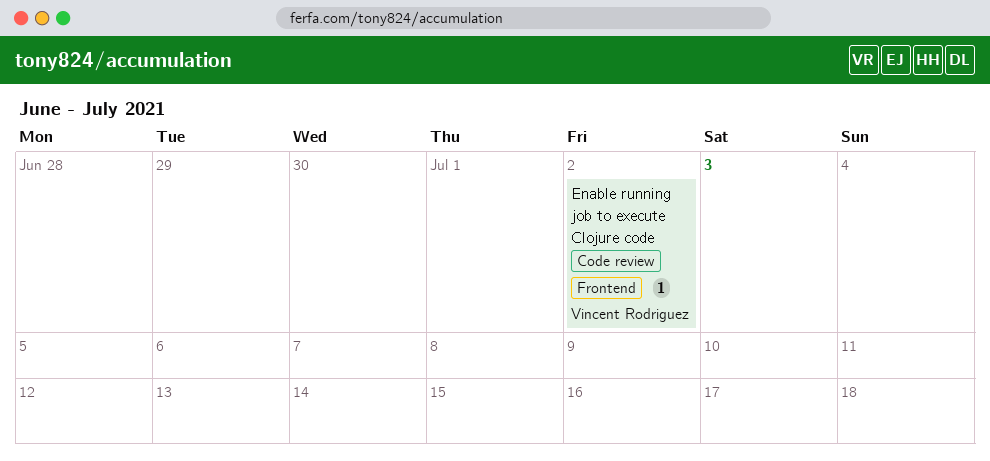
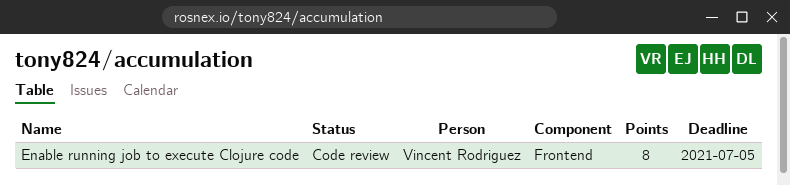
Enable running job to execute Clojure code, estimate: 1 -> 8
Enable running job to execute Clojure code, due: Jul 2 -> Jul 5

